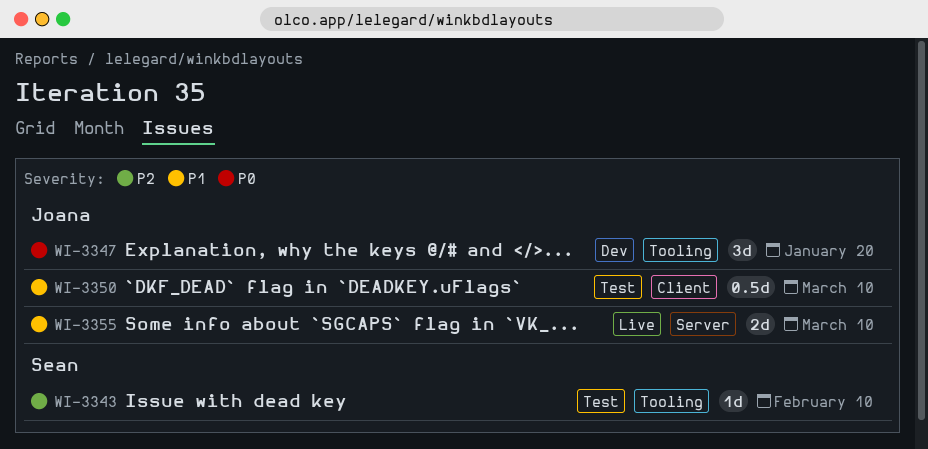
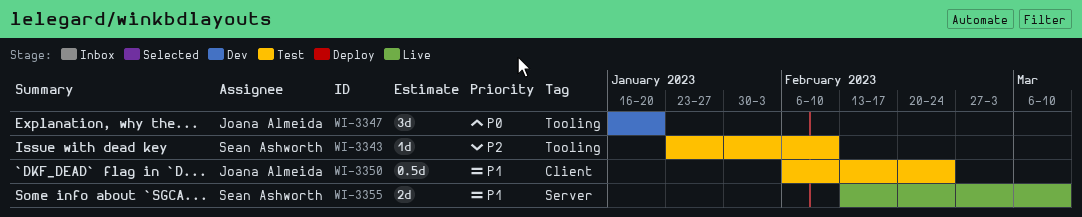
WI-3350, due: Mar 10 -> Feb 24
WI-3355, owner: Joana Almeida -> Sean Ashworth

